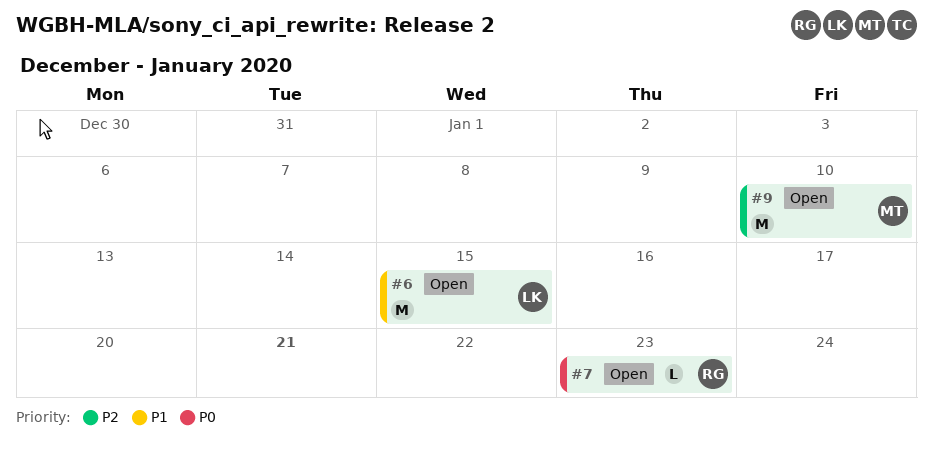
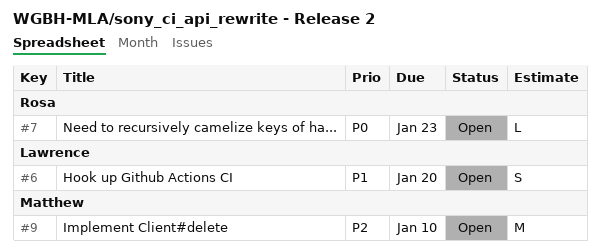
#6, estimate: M -> S
#6, due: Jan 15 -> Jan 20

